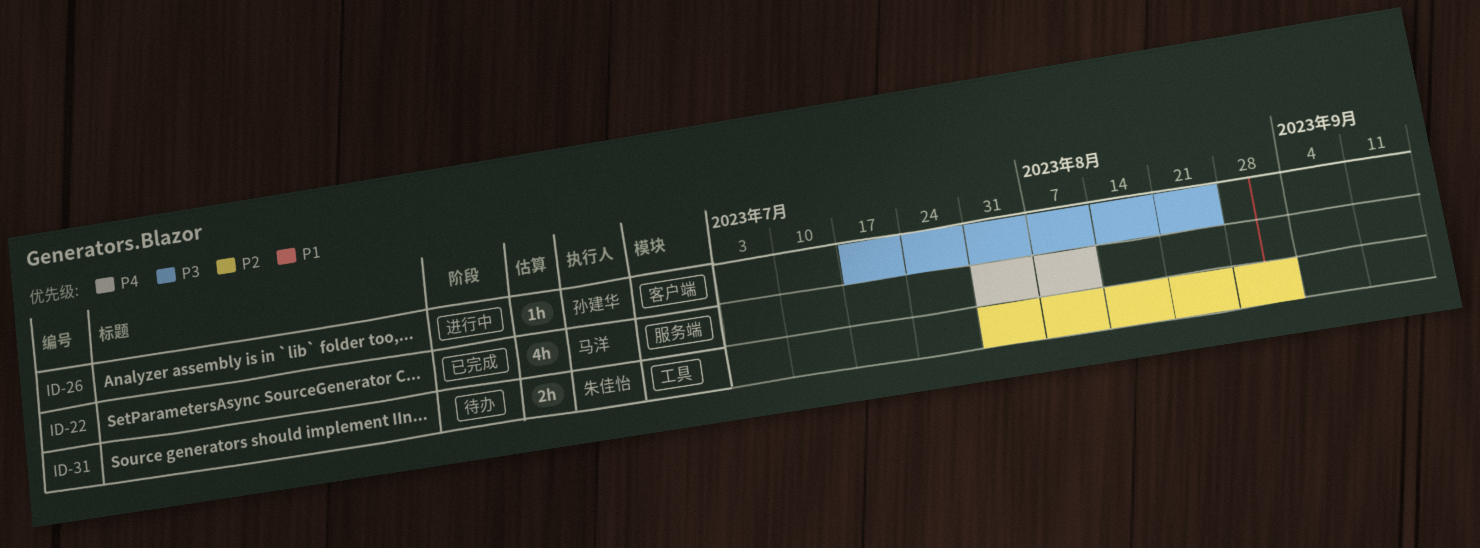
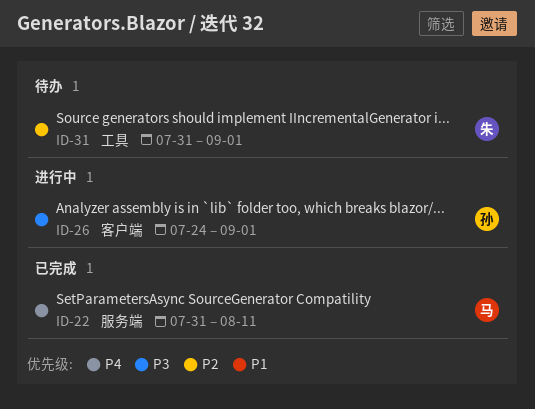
ID-26, start: Jul 17 -> Jul 24
ID-26, due: Aug 25 -> Sep 1

